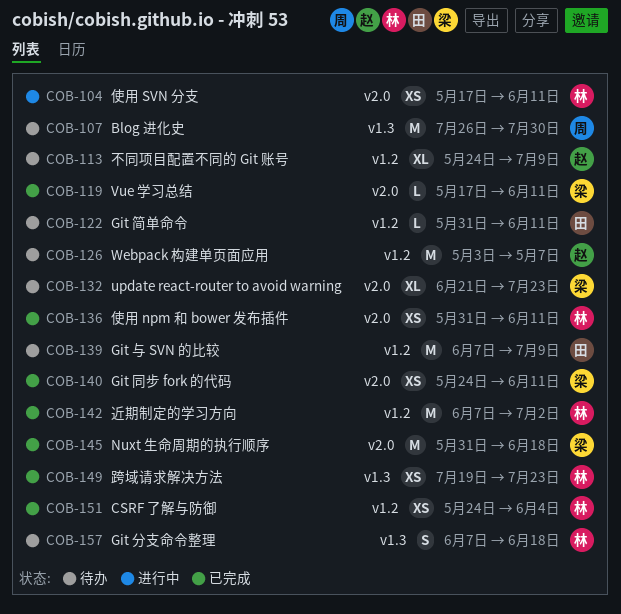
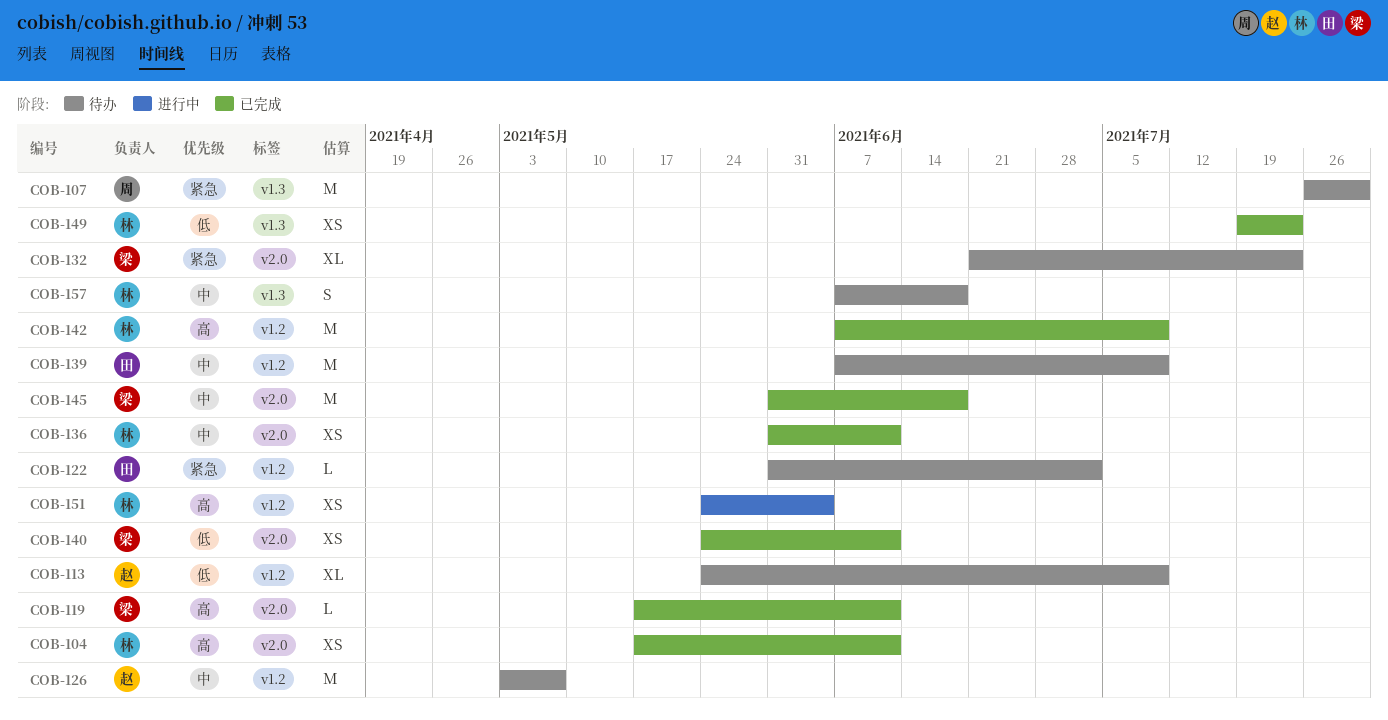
COB-104, status: 进行中 -> 已完成
COB-122, due: Jun 11 -> Jul 2
COB-142, due: Jul 2 -> Jul 9
COB-151, status: 已完成 -> 进行中

